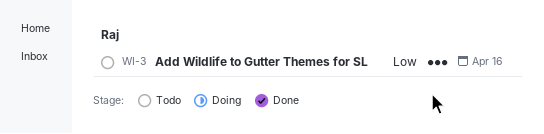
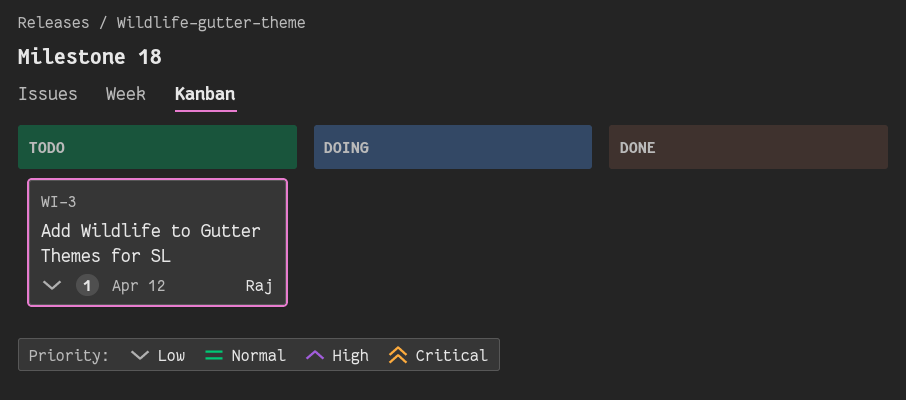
WI-3, estimate: 3 -> 1
WI-3, due: Apr 16 -> Apr 12

